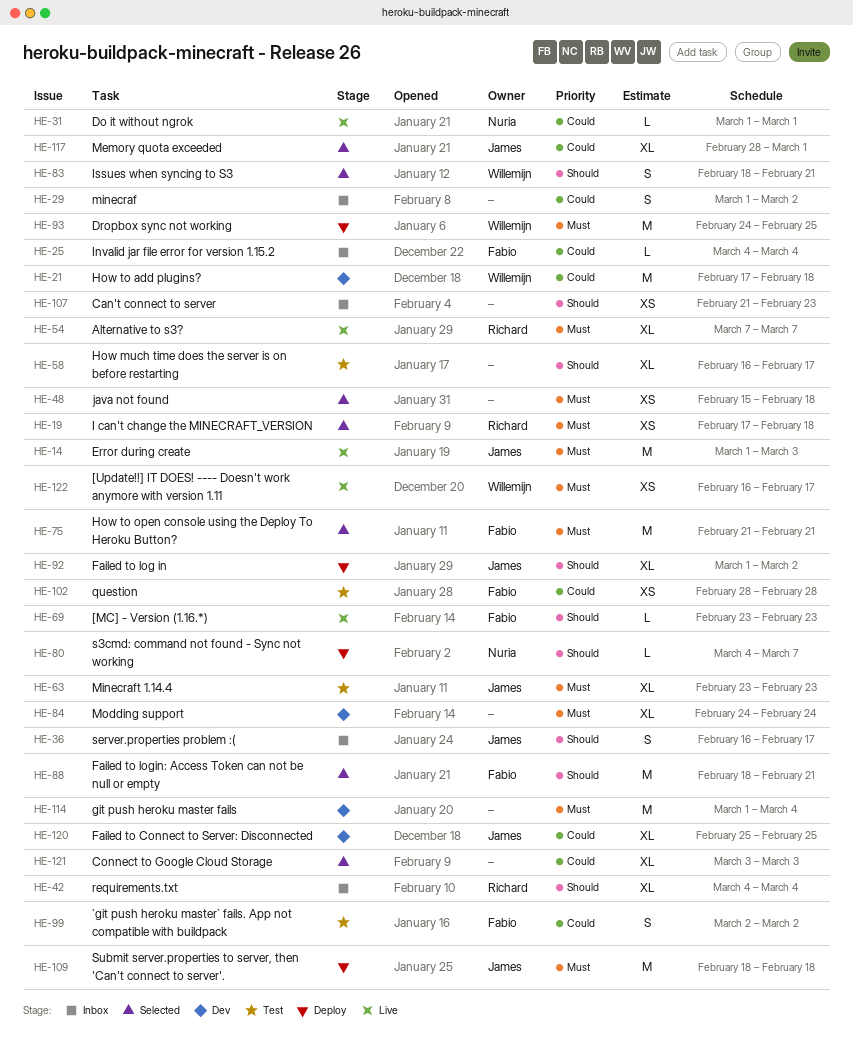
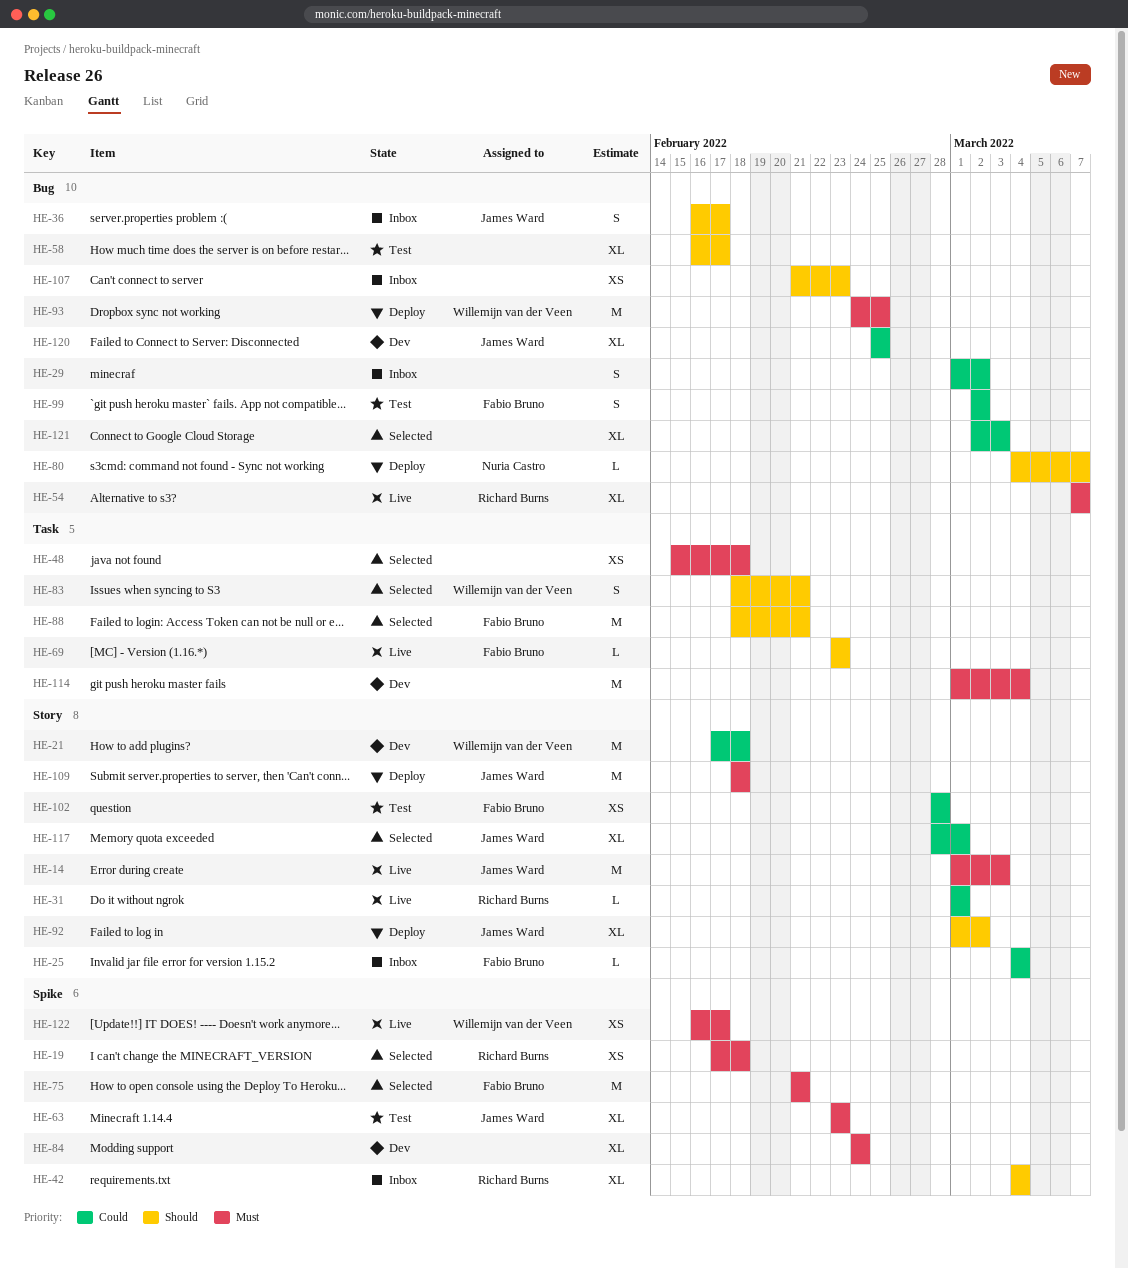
HE-31, owner: Nuria Castro -> Richard Burns
HE-121, start: Mar 3 -> Mar 2

